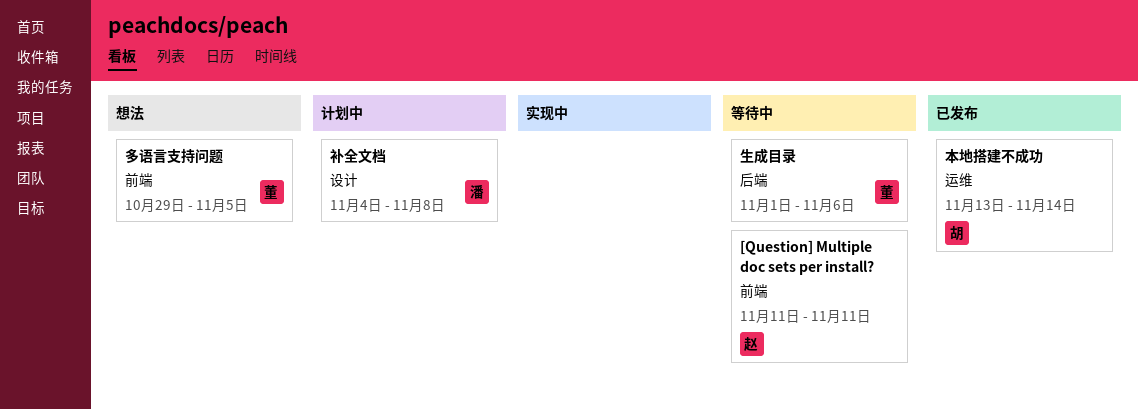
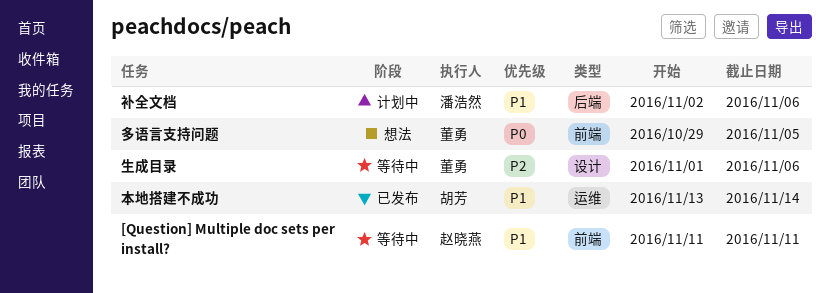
生成目录, label: 后端 -> 设计
补全文档, label: 设计 -> 后端
补全文档, start: Nov 4 -> Nov 2
补全文档, due: Nov 8 -> Nov 6

